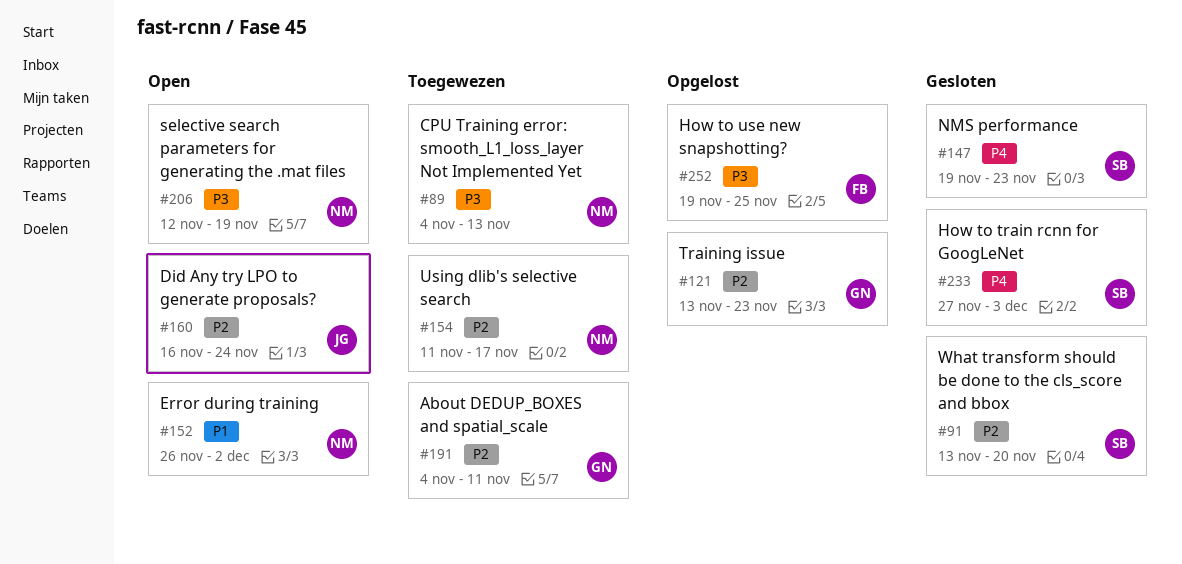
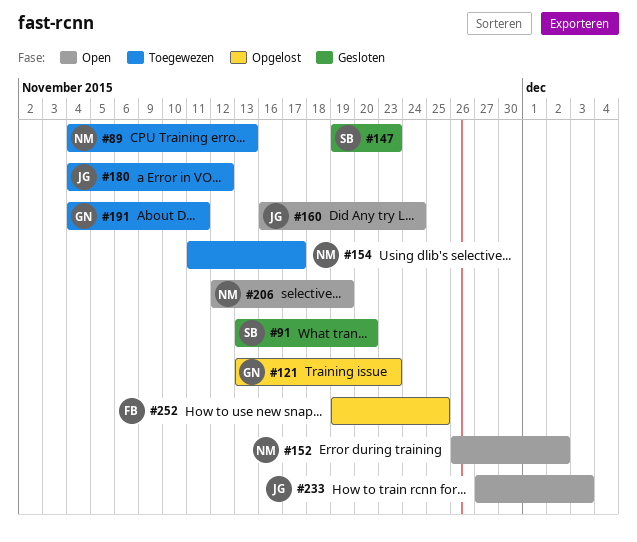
#180: none -> present
#233, status: Gesloten -> Open
#233, owner: SB -> JG

